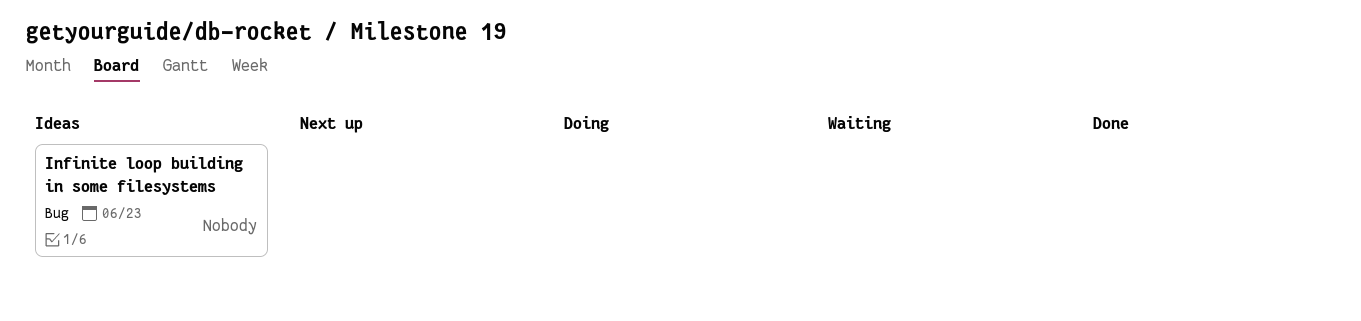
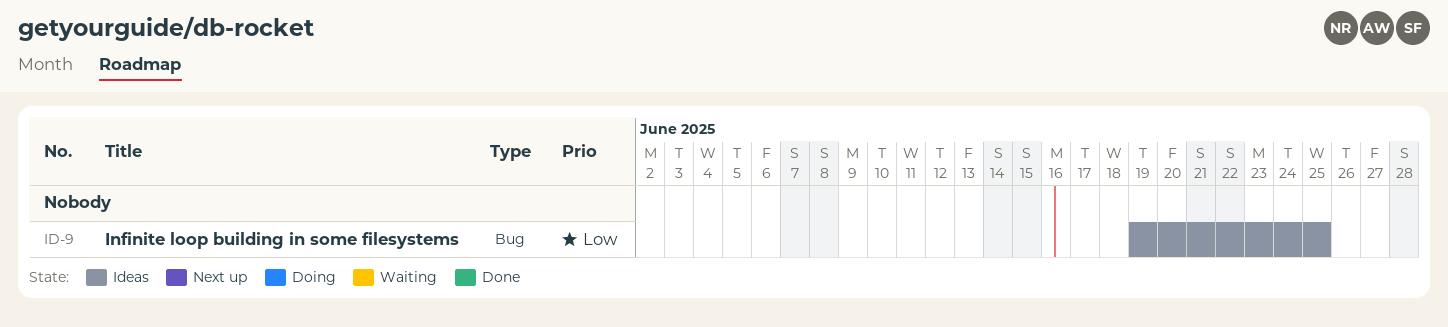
Infinite loop building in some filesystems, due: Jun 23 -> Jun 25

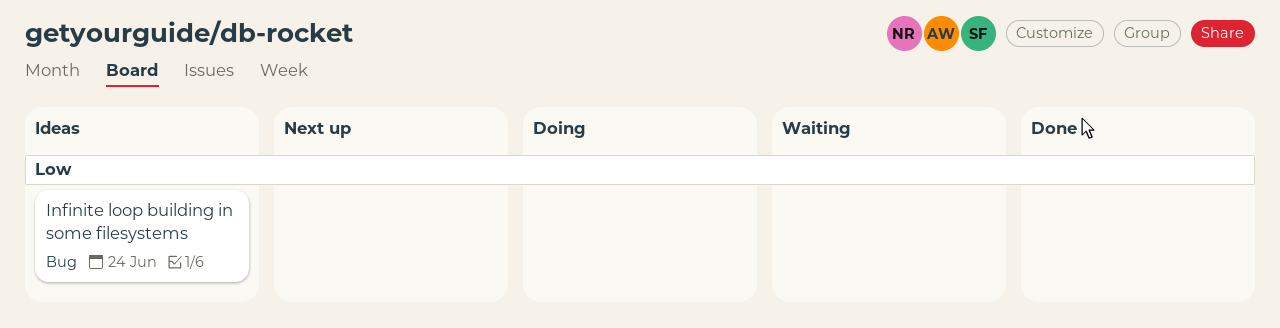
Infinite loop building in some filesystems, due: Jun 25 -> Jun 24

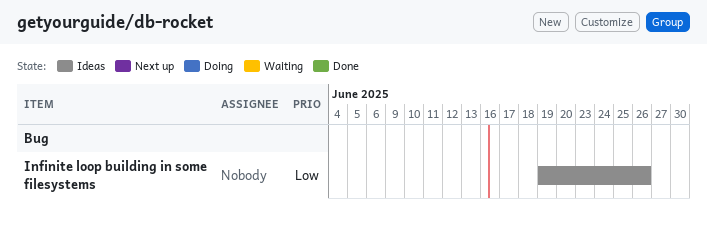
Infinite loop building in some filesystems, due: Jun 24 -> Jun 26

